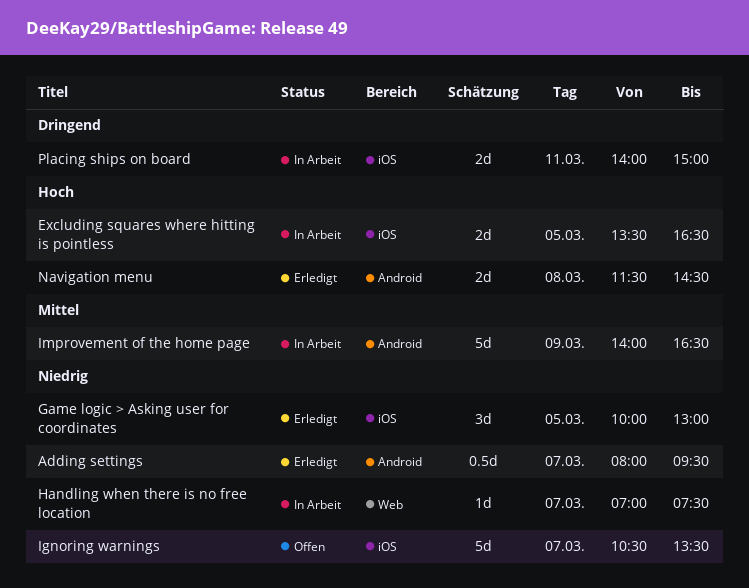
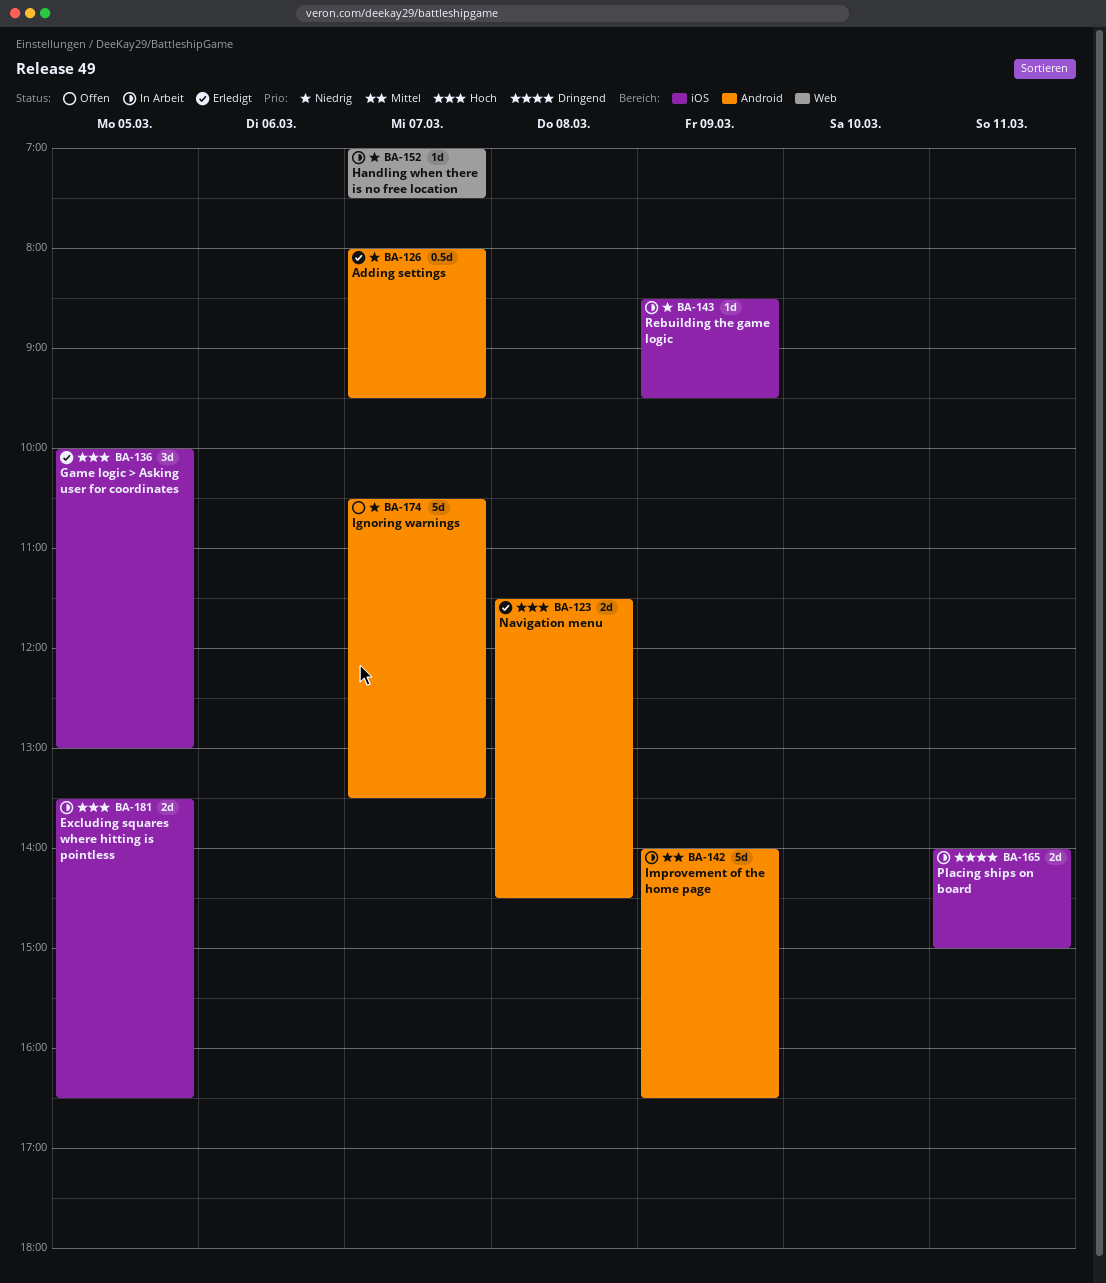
Game logic > Asking user for coordinates, priority: Niedrig -> Hoch
Ignoring warnings, label: iOS -> Android
Rebuilding the game logic: none -> present

